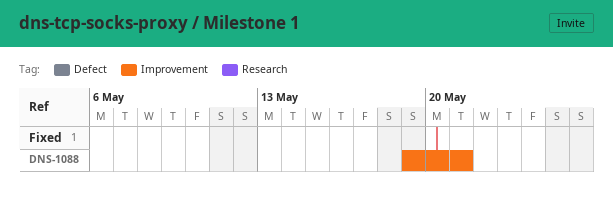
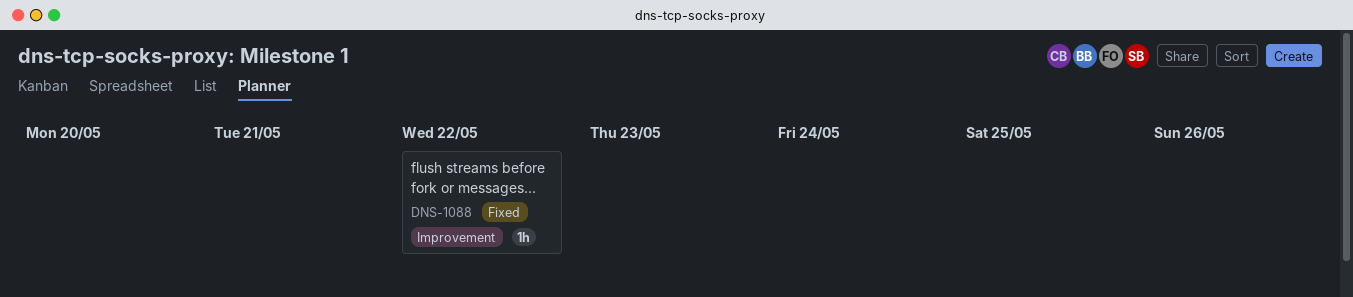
DNS-1088, due: May 21 -> May 22

